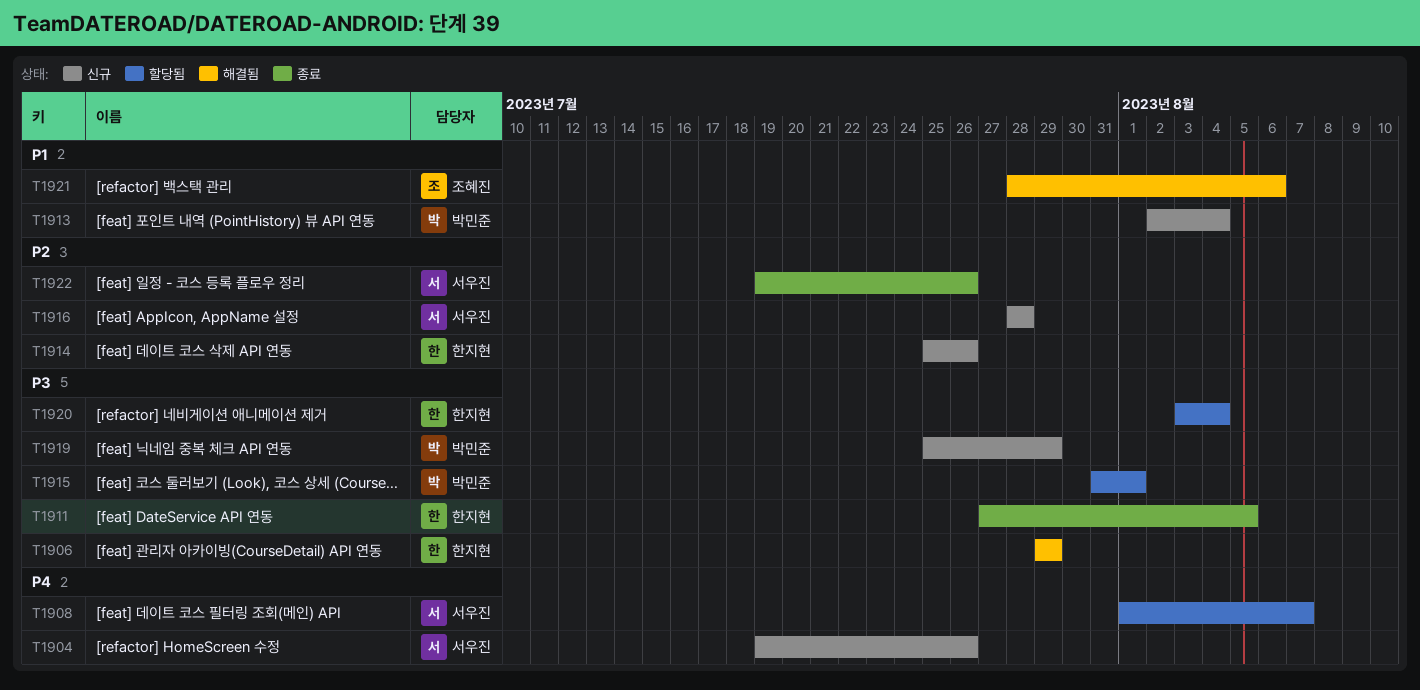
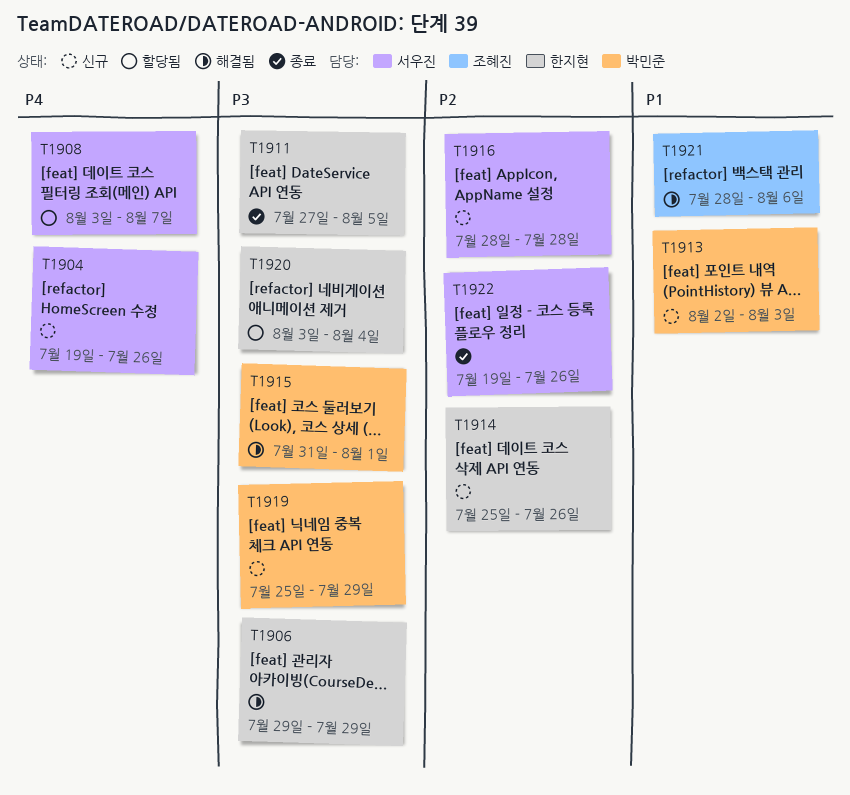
T1908, start: Aug 1 -> Aug 3
T1913, due: Aug 4 -> Aug 3
T1915, status: 할당됨 -> 해결됨

